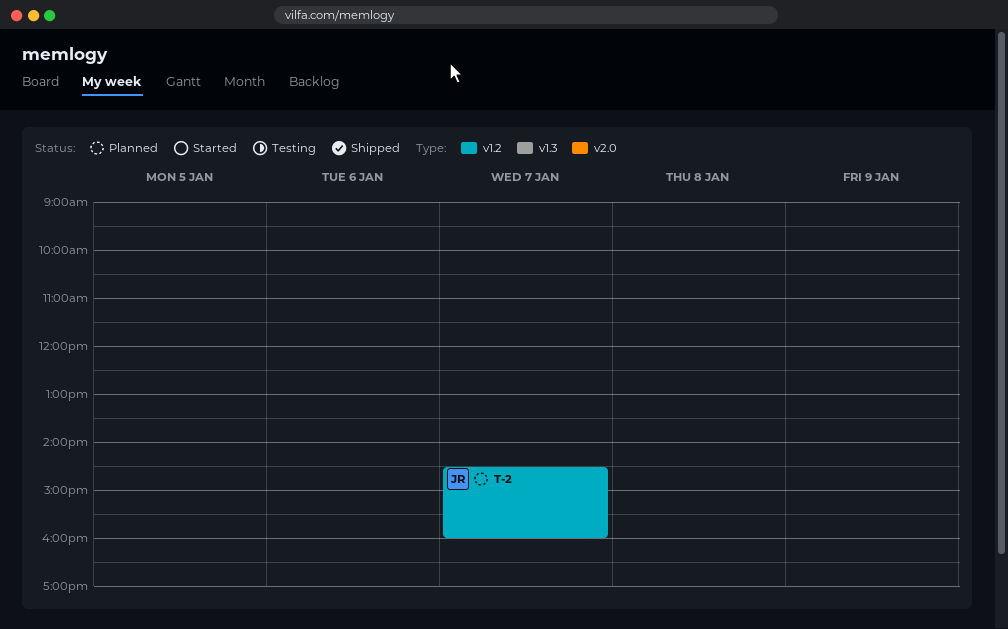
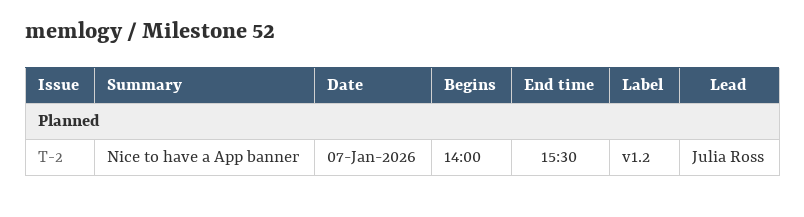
T-2, begins: 14:30 -> 14:00
T-2, ends: 16:00 -> 15:30

